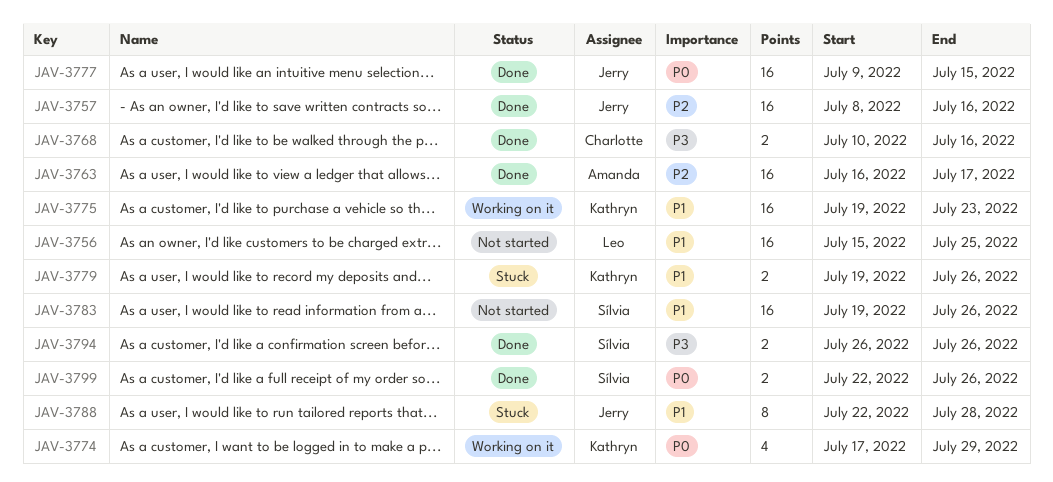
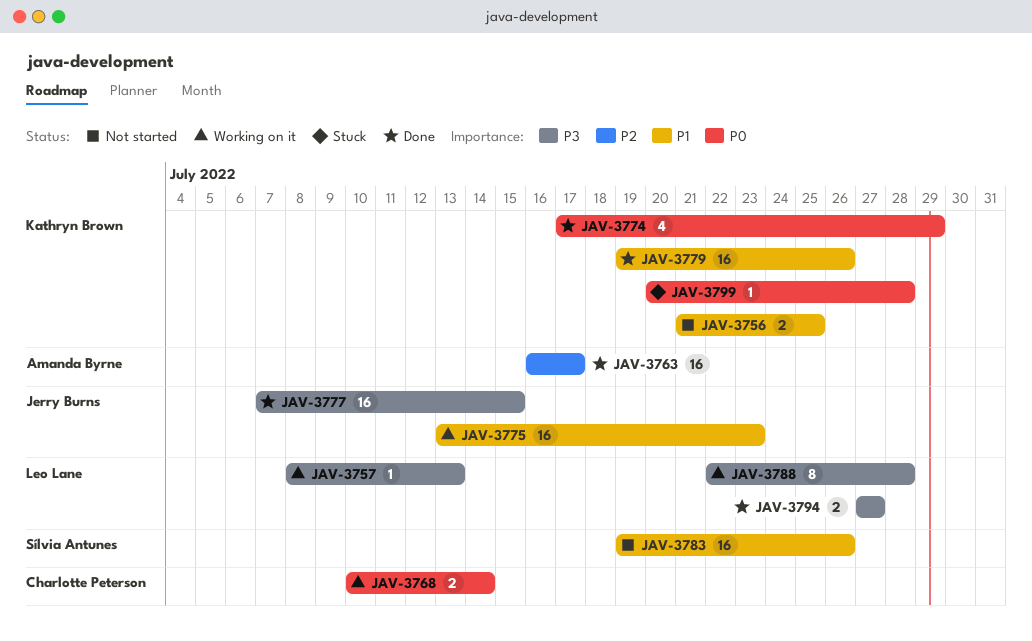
JAV-3756, owner: Leo Lane -> Kathryn Brown
JAV-3756, estimate: 16 -> 2
JAV-3756, start: Jul 15 -> Jul 21
JAV-3757, status: Done -> Working on it
JAV-3757, owner: Jerry Burns -> Leo Lane
JAV-3757, priority: P2 -> P3
JAV-3757, estimate: 16 -> 1
JAV-3757, due: Jul 16 -> Jul 13
JAV-3768, status: Done -> Working on it
JAV-3768, priority: P3 -> P0
JAV-3768, due: Jul 16 -> Jul 14
JAV-3774, status: Working on it -> Done
JAV-3775, owner: Kathryn Brown -> Jerry Burns
JAV-3775, start: Jul 19 -> Jul 13
JAV-3777, priority: P0 -> P3
JAV-3777, start: Jul 9 -> Jul 7
JAV-3779, status: Stuck -> Done
JAV-3779, estimate: 2 -> 16
JAV-3788, status: Stuck -> Working on it
JAV-3788, owner: Jerry Burns -> Leo Lane
JAV-3788, priority: P1 -> P3
JAV-3794, owner: Sílvia Antunes -> Leo Lane
JAV-3794, start: Jul 26 -> Jul 27
JAV-3794, due: Jul 26 -> Jul 27
JAV-3799, status: Done -> Stuck
JAV-3799, owner: Sílvia Antunes -> Kathryn Brown
JAV-3799, estimate: 2 -> 1
JAV-3799, start: Jul 22 -> Jul 20
JAV-3799, due: Jul 26 -> Jul 28

